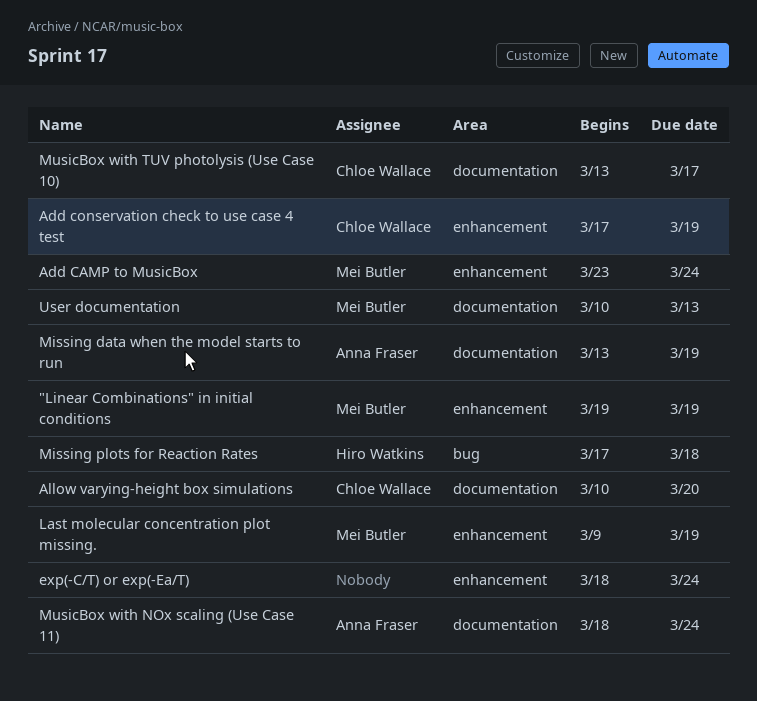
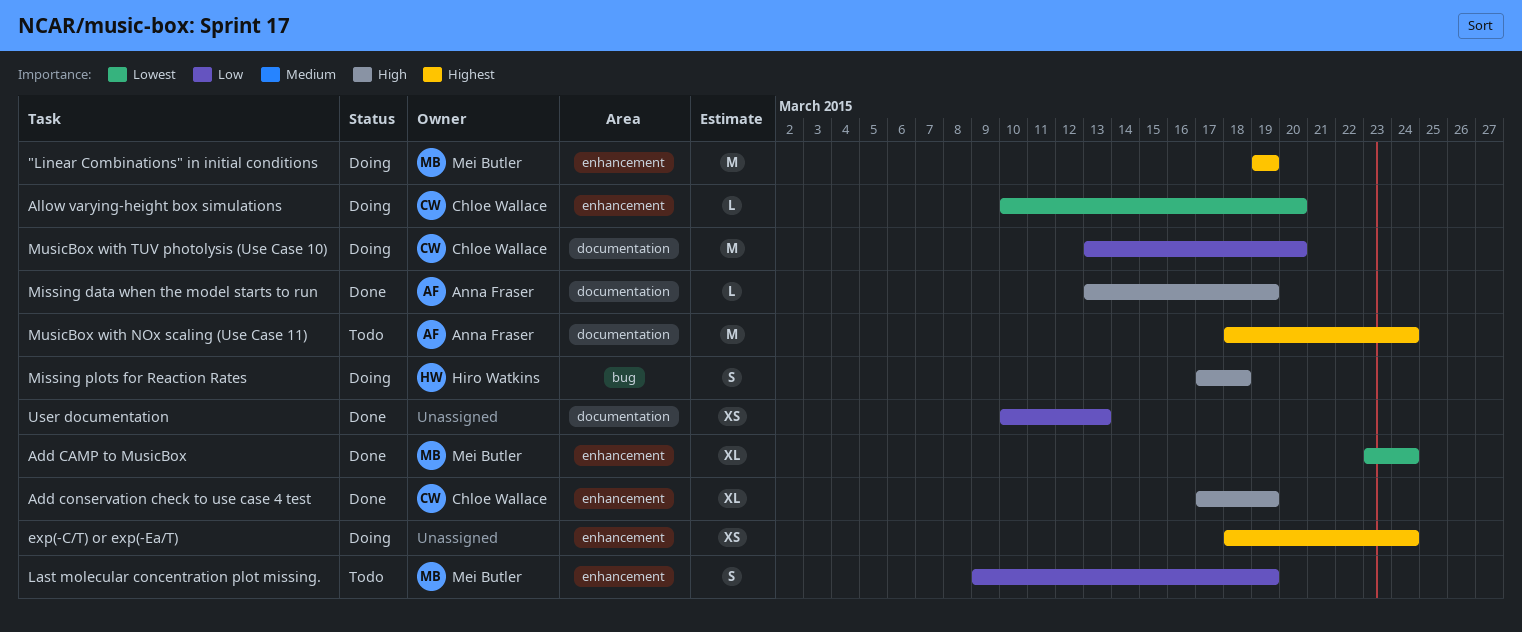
Allow varying-height box simulations, label: documentation -> enhancement
MusicBox with TUV photolysis (Use Case 10), due: Mar 17 -> Mar 20
User documentation, owner: Mei Butler -> none

